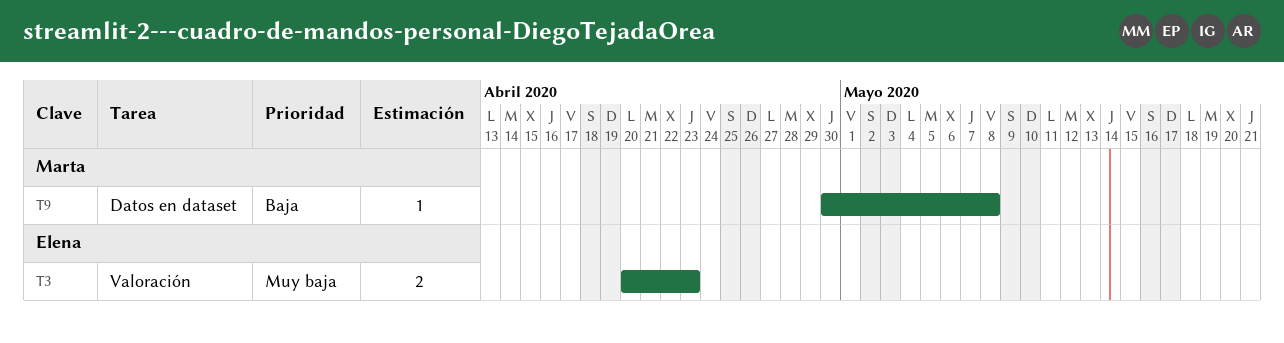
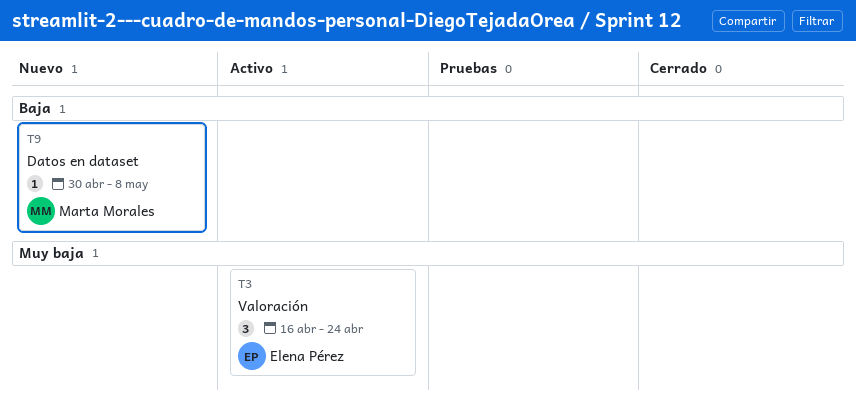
T3, estimate: 2 -> 3
T3, start: Apr 20 -> Apr 16
T3, due: Apr 23 -> Apr 24

